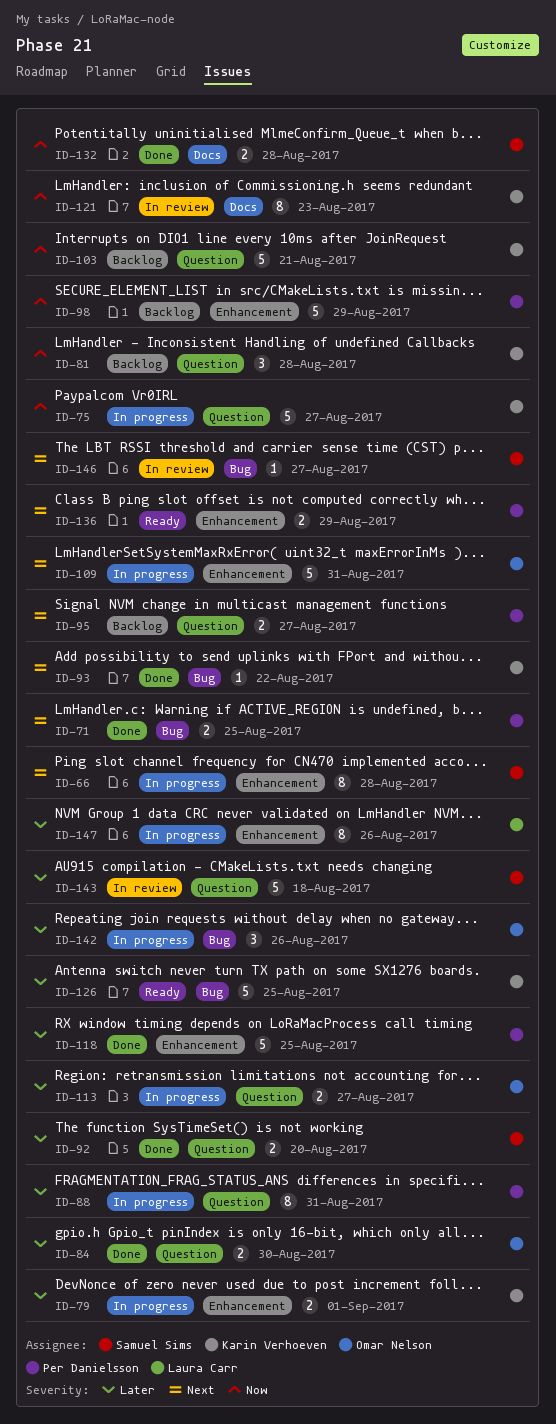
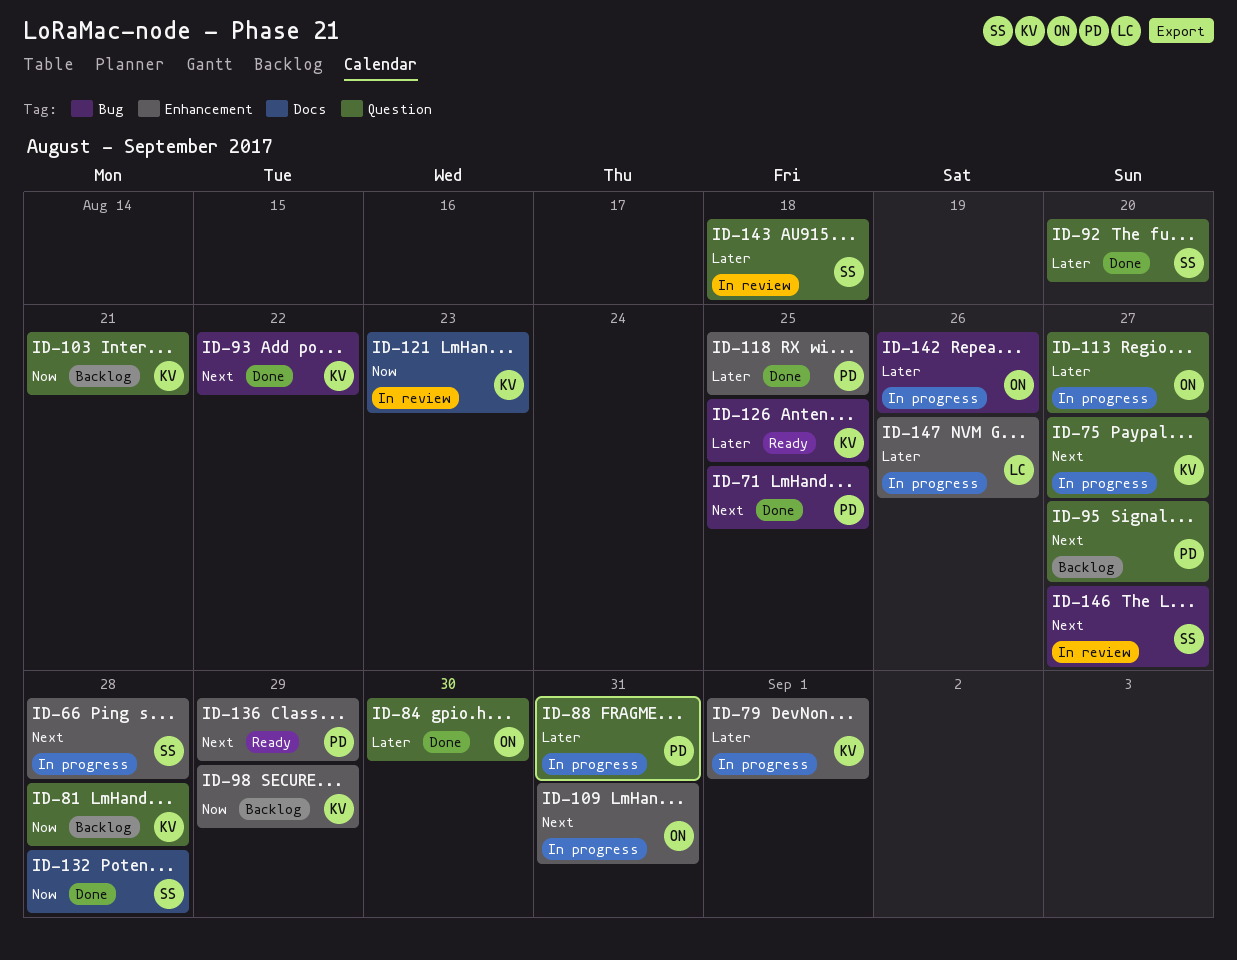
ID-75, priority: Now -> Next
ID-98, owner: Per Danielsson -> Karin Verhoeven

